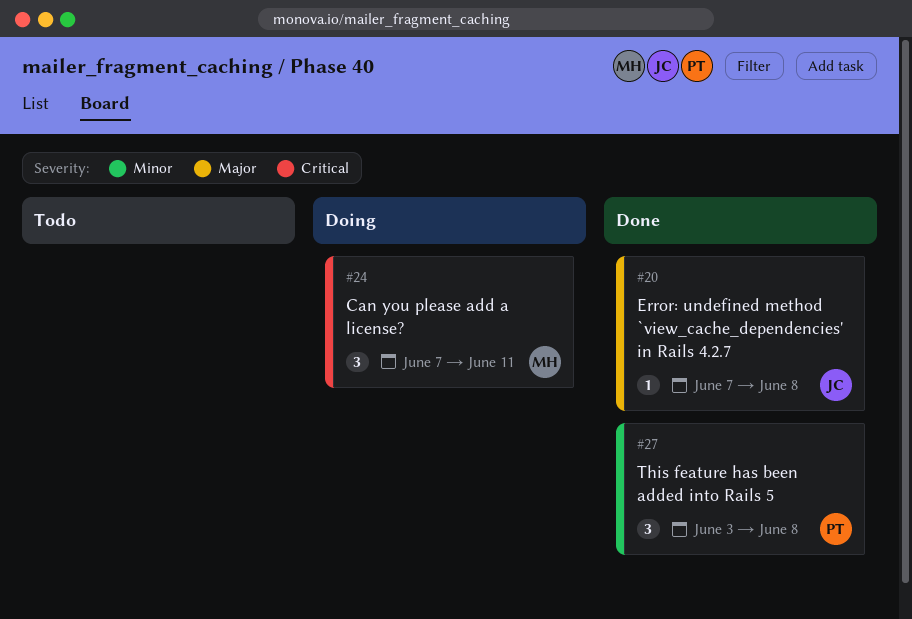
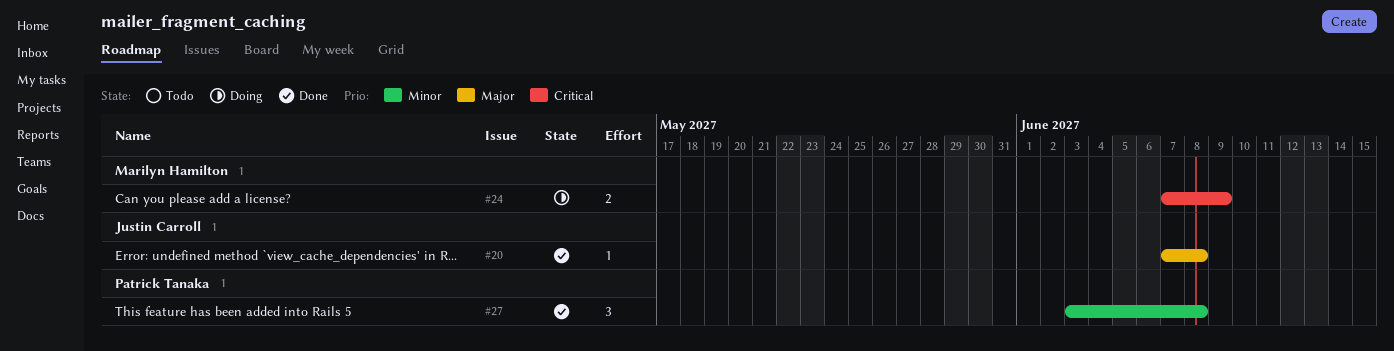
#24, estimate: 3 -> 2
#24, due: Jun 11 -> Jun 9

